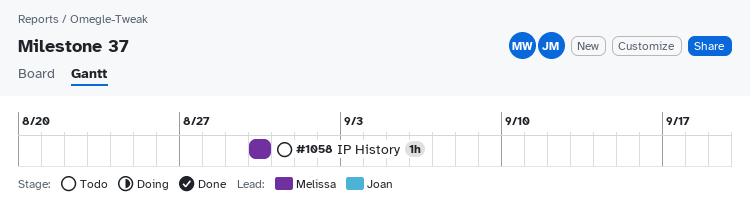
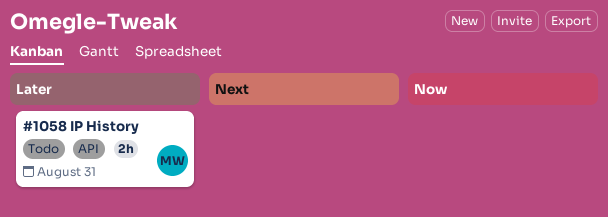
#1058, estimate: 1h -> 2h
#1058, due: Aug 30 -> Aug 31

